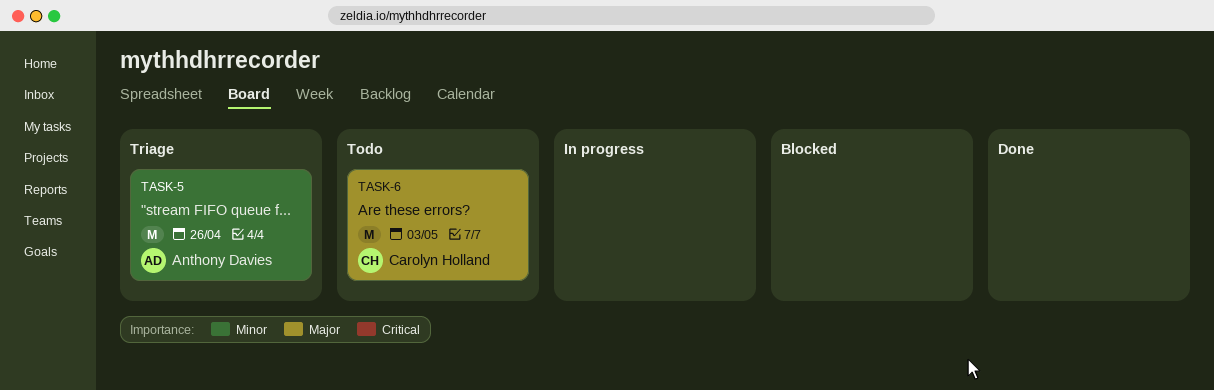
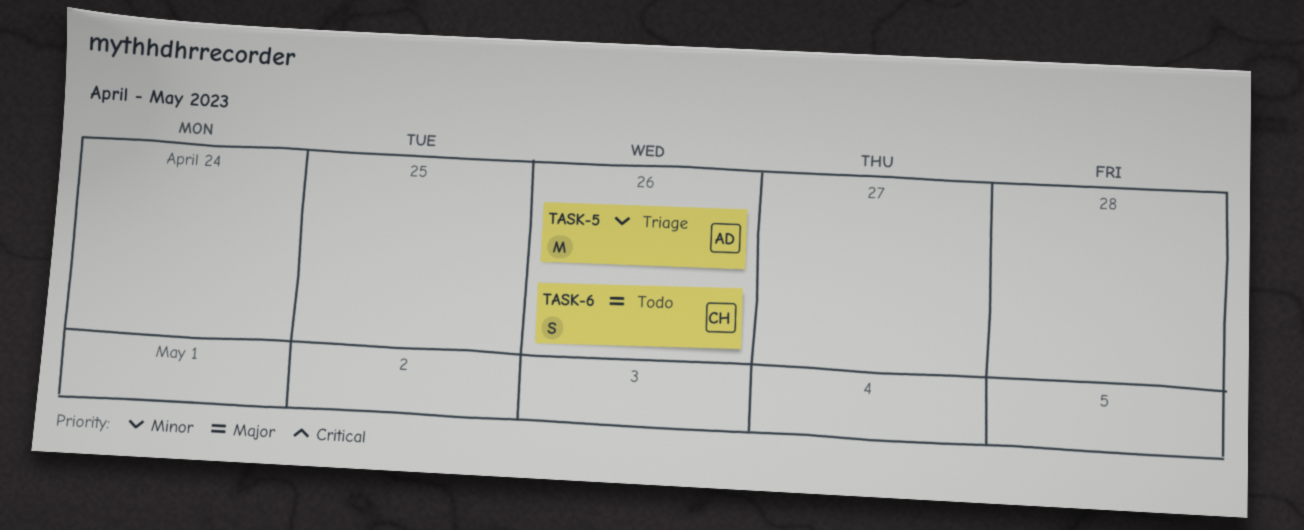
TASK-6, estimate: M -> S
TASK-6, due: May 3 -> Apr 26

